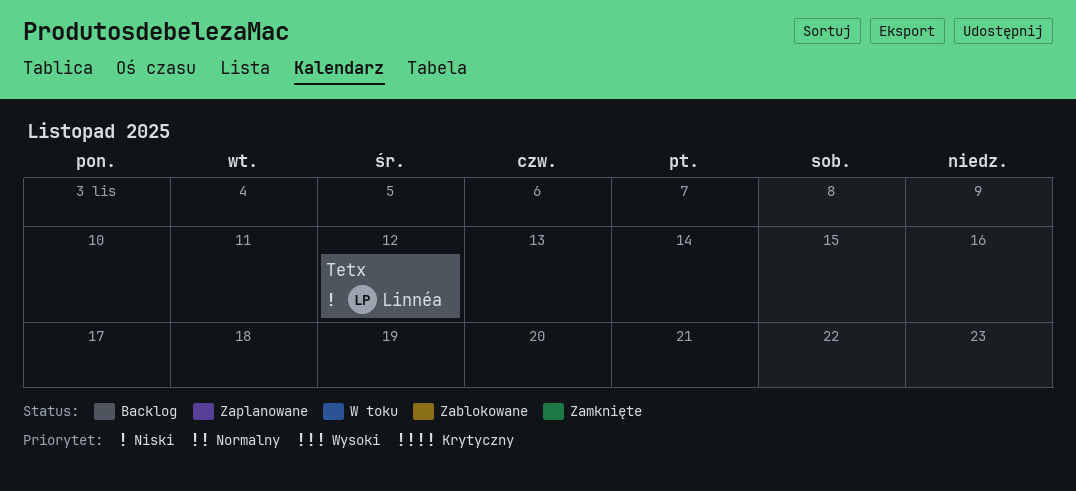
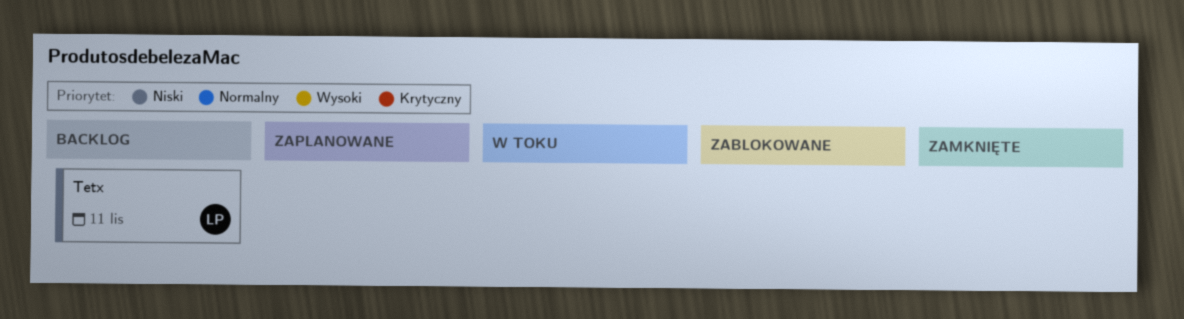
Tetx, due: Nov 12 -> Nov 11

